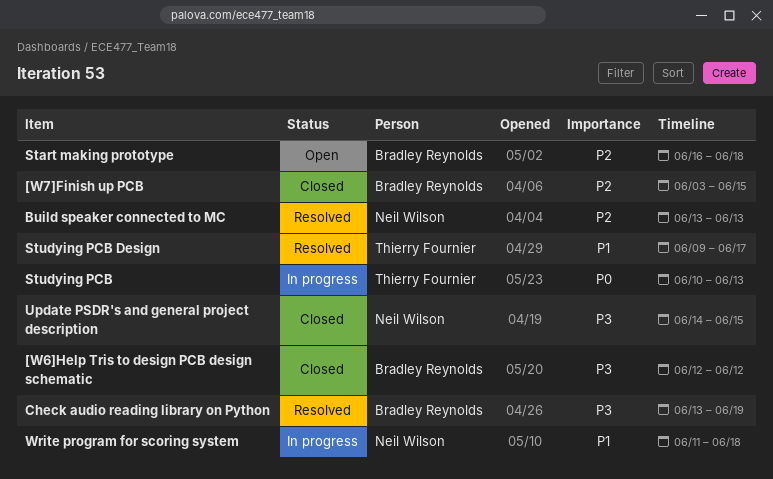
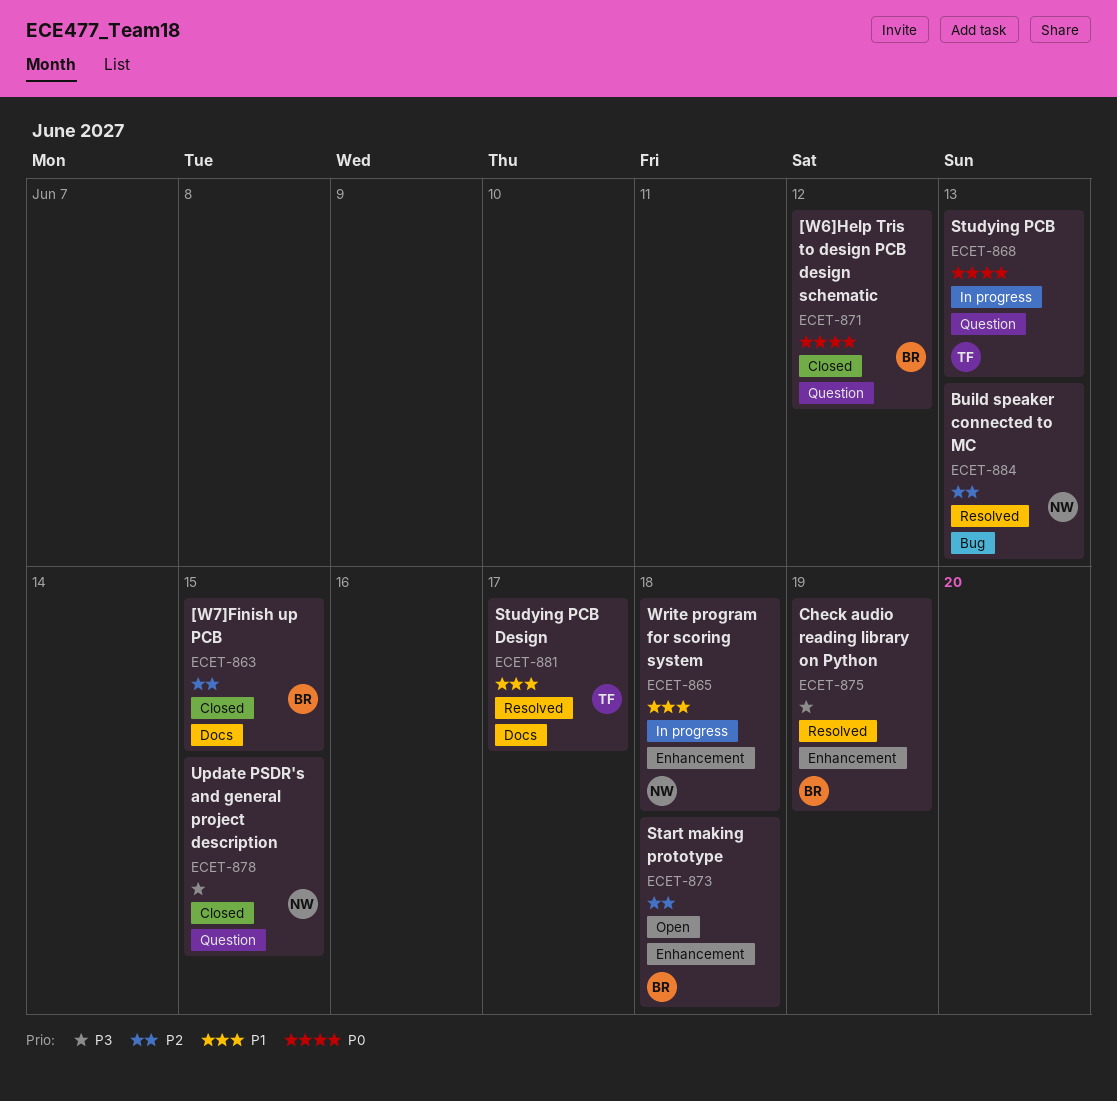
[W6]Help Tris to design PCB design schematic, priority: P3 -> P0

